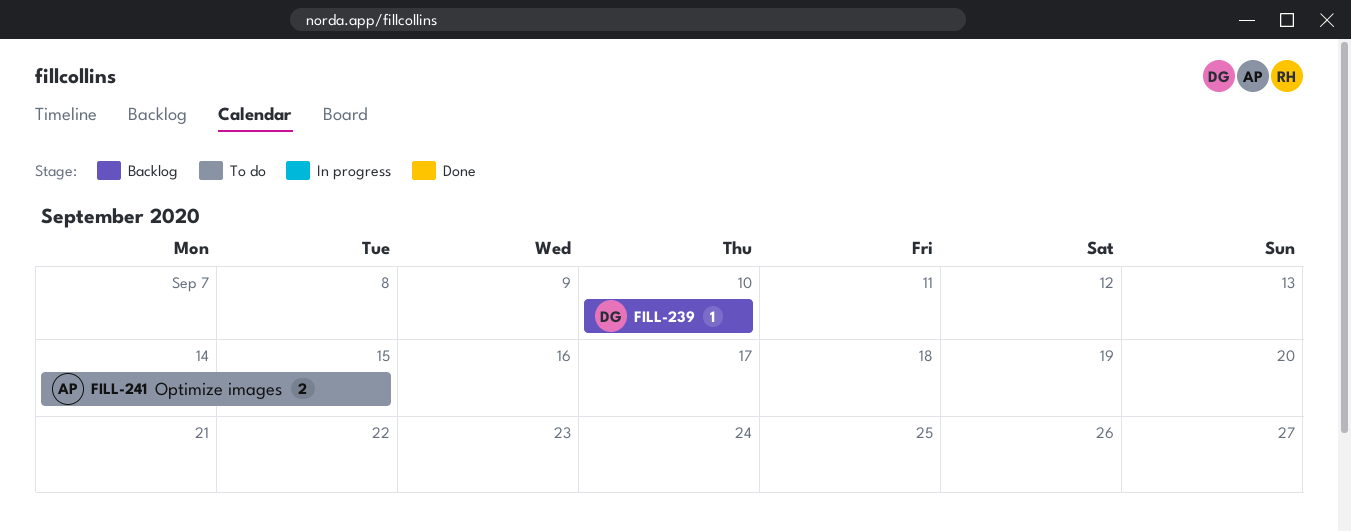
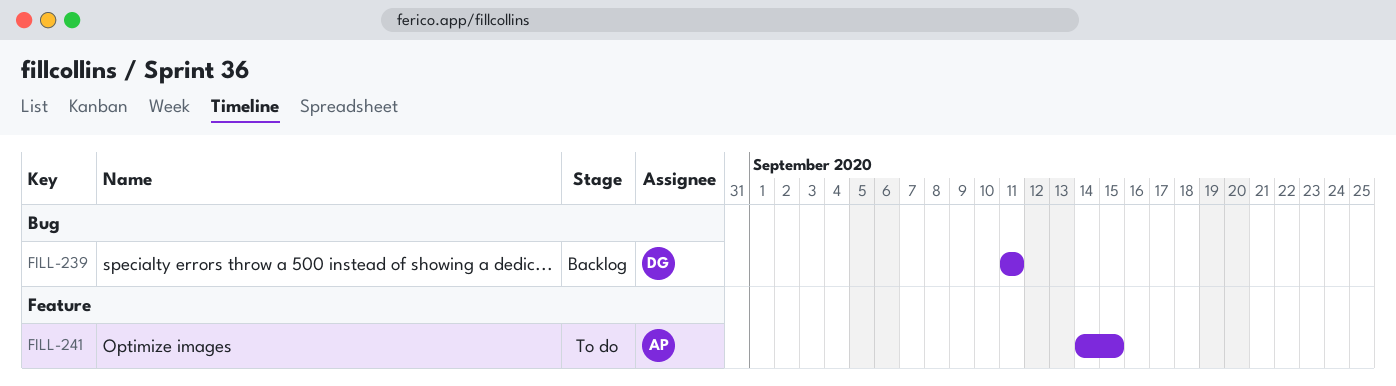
FILL-239, start: Sep 10 -> Sep 11
FILL-239, due: Sep 10 -> Sep 11

